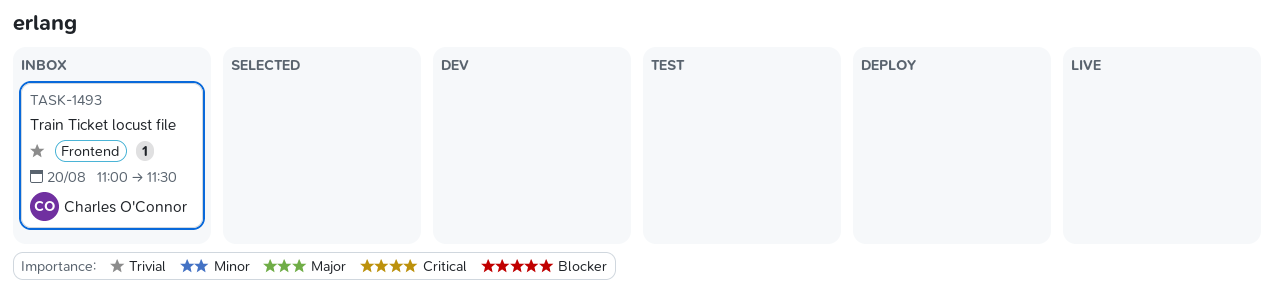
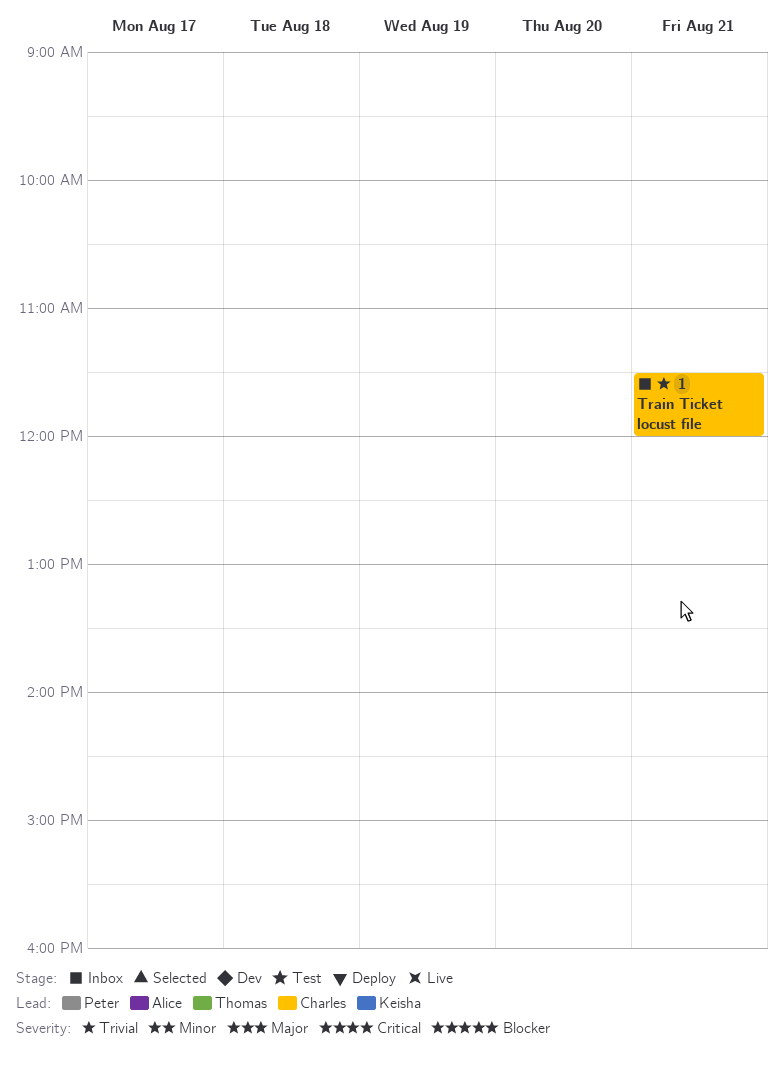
Train Ticket locust file, day: Aug 20 -> Aug 21
Train Ticket locust file, begins: 11:00 -> 11:30
Train Ticket locust file, ends: 11:30 -> 12:00

